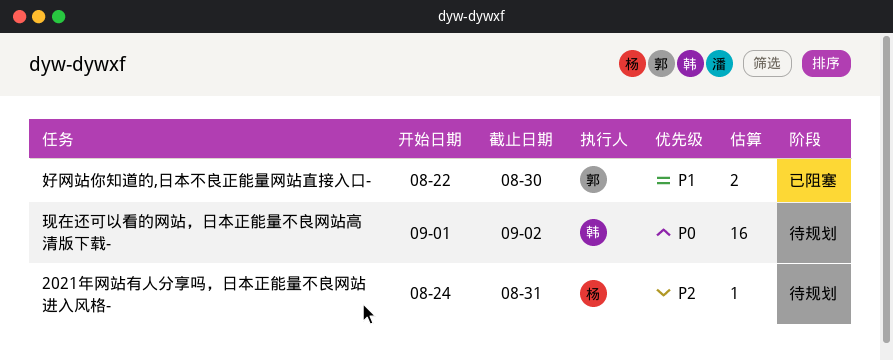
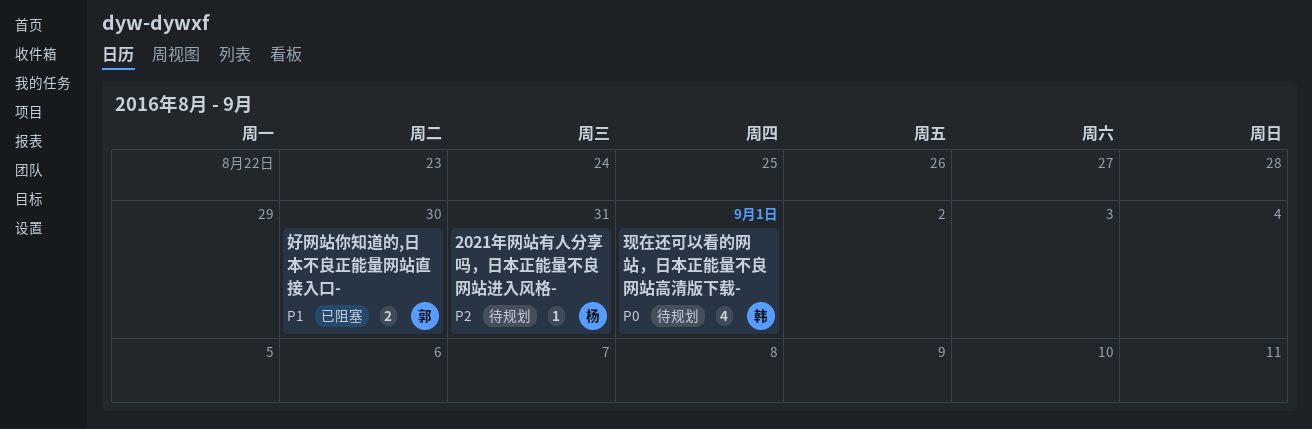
现在还可以看的网站，日本正能量不良网站高清版下载-, estimate: 16 -> 4
现在还可以看的网站，日本正能量不良网站高清版下载-, due: Sep 2 -> Sep 1

